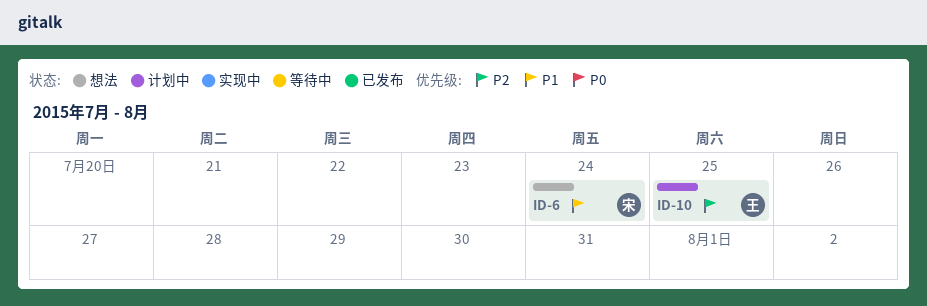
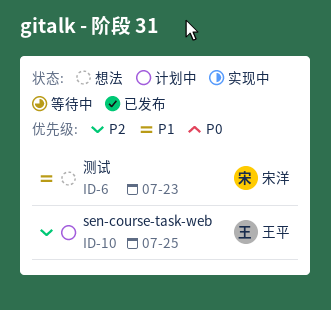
ID-6, due: Jul 24 -> Jul 23

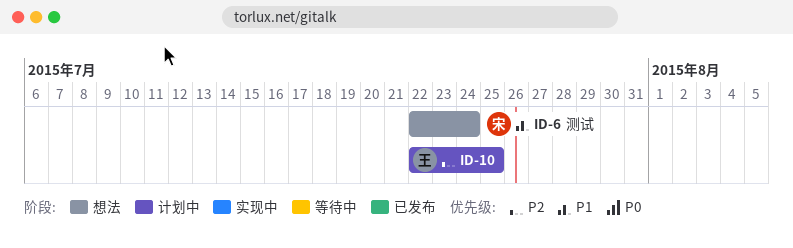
ID-6, due: Jul 23 -> Jul 24

